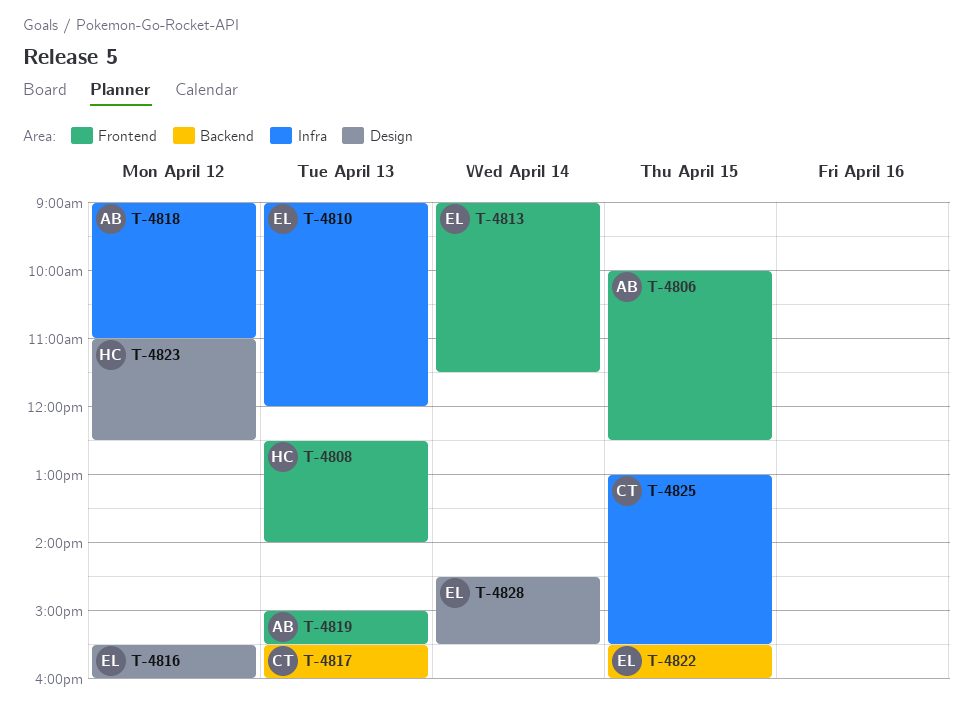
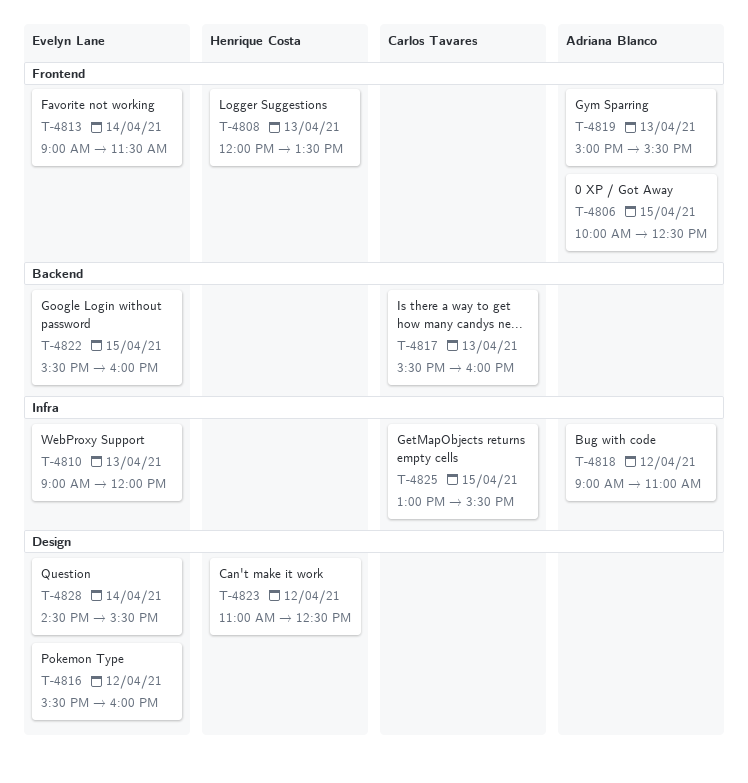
T-4808, begins: 12:30 -> 12:00
T-4808, ends: 14:00 -> 13:30

